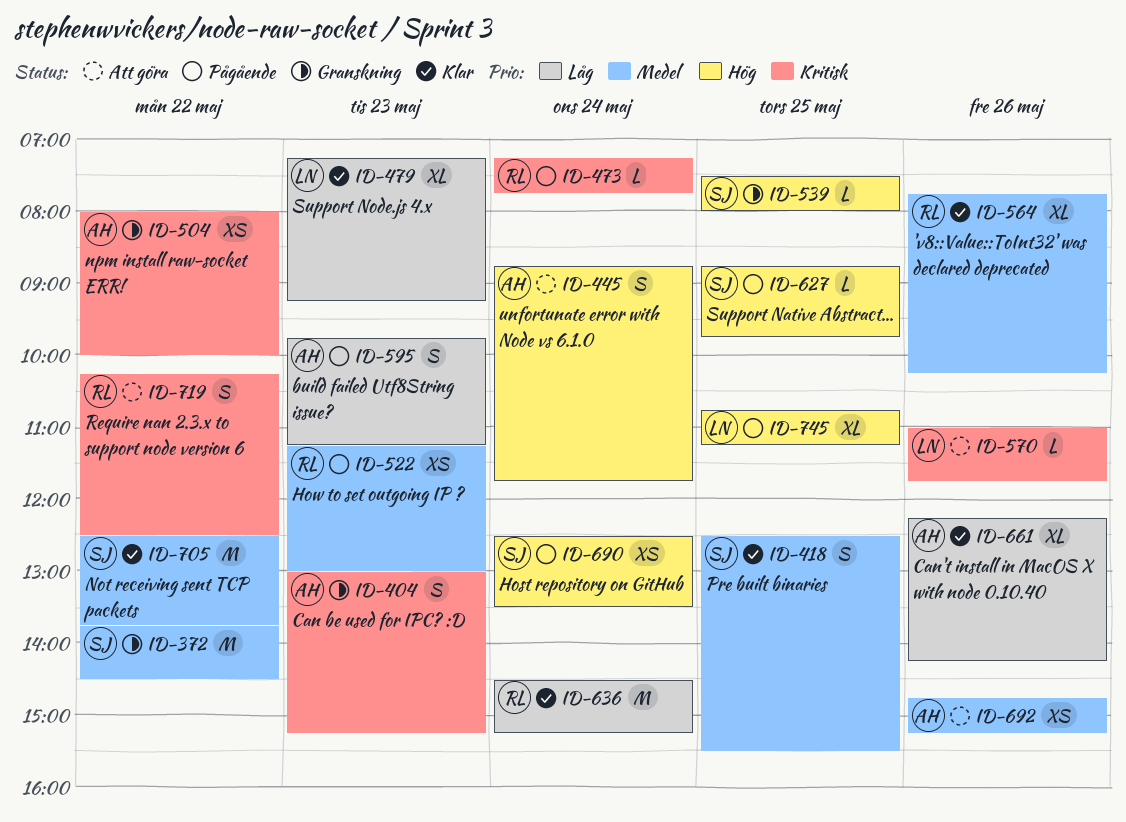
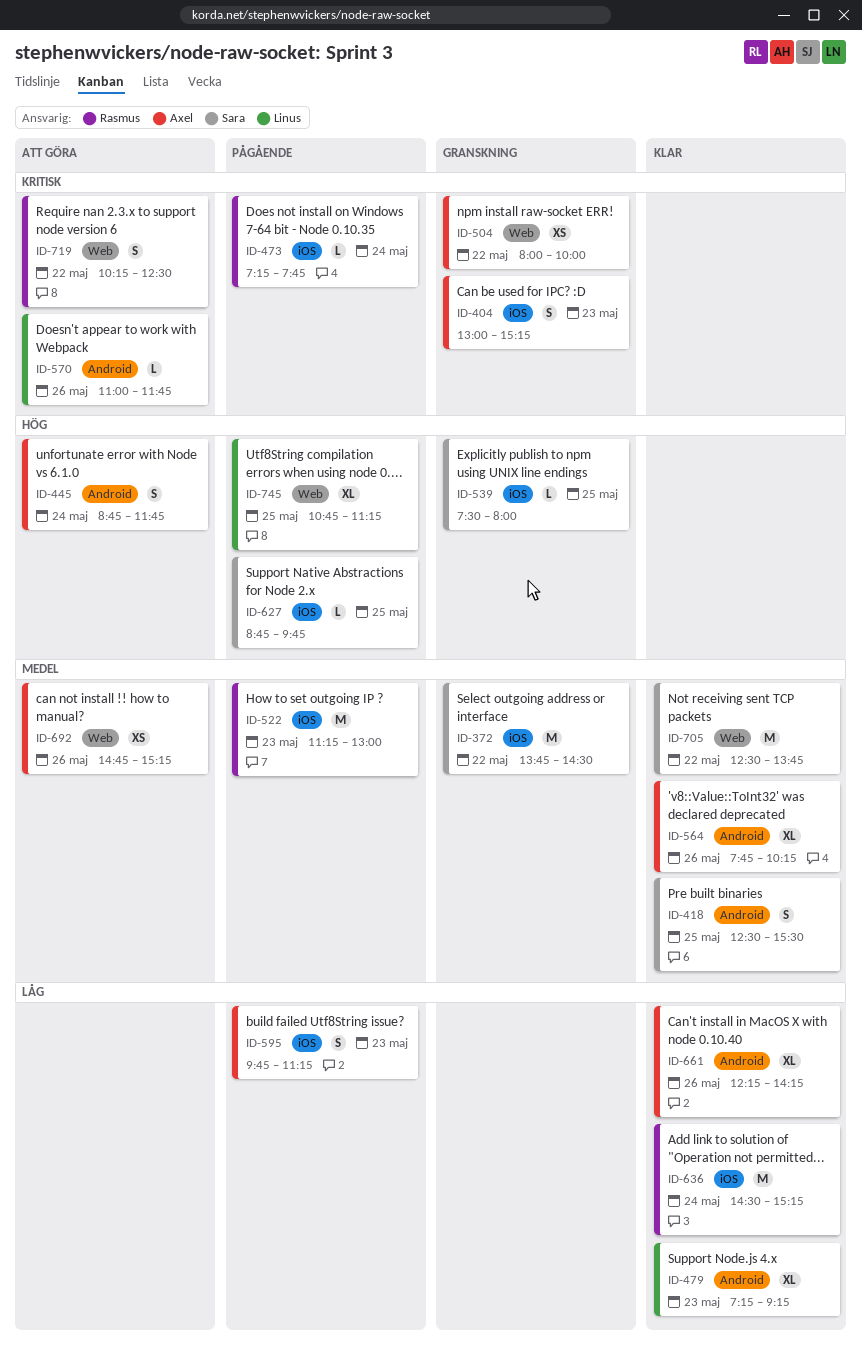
ID-522, estimate: XS -> M
ID-564, owner: Rasmus -> Axel
ID-690: present -> none

